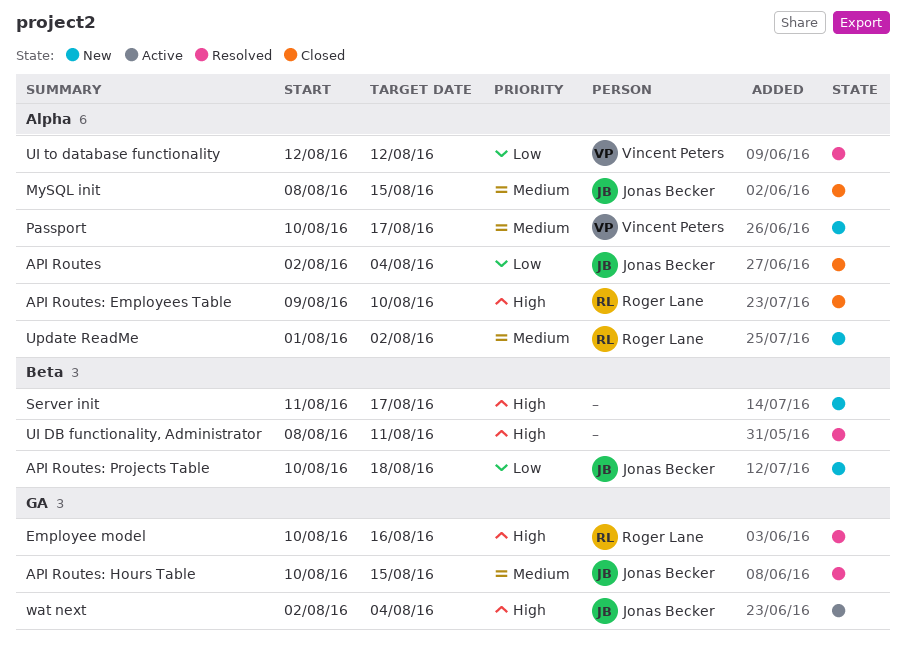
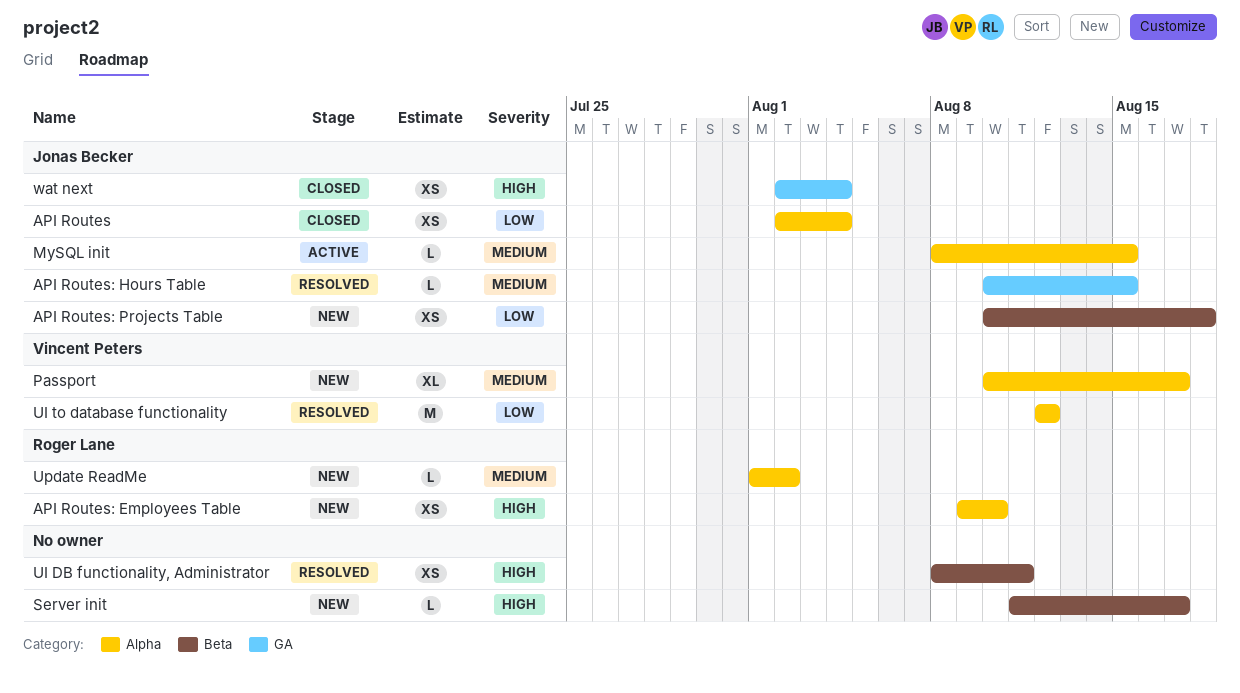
API Routes: Employees Table, status: Closed -> New
Employee model: present -> none
MySQL init, status: Closed -> Active
wat next, status: Active -> Closed

